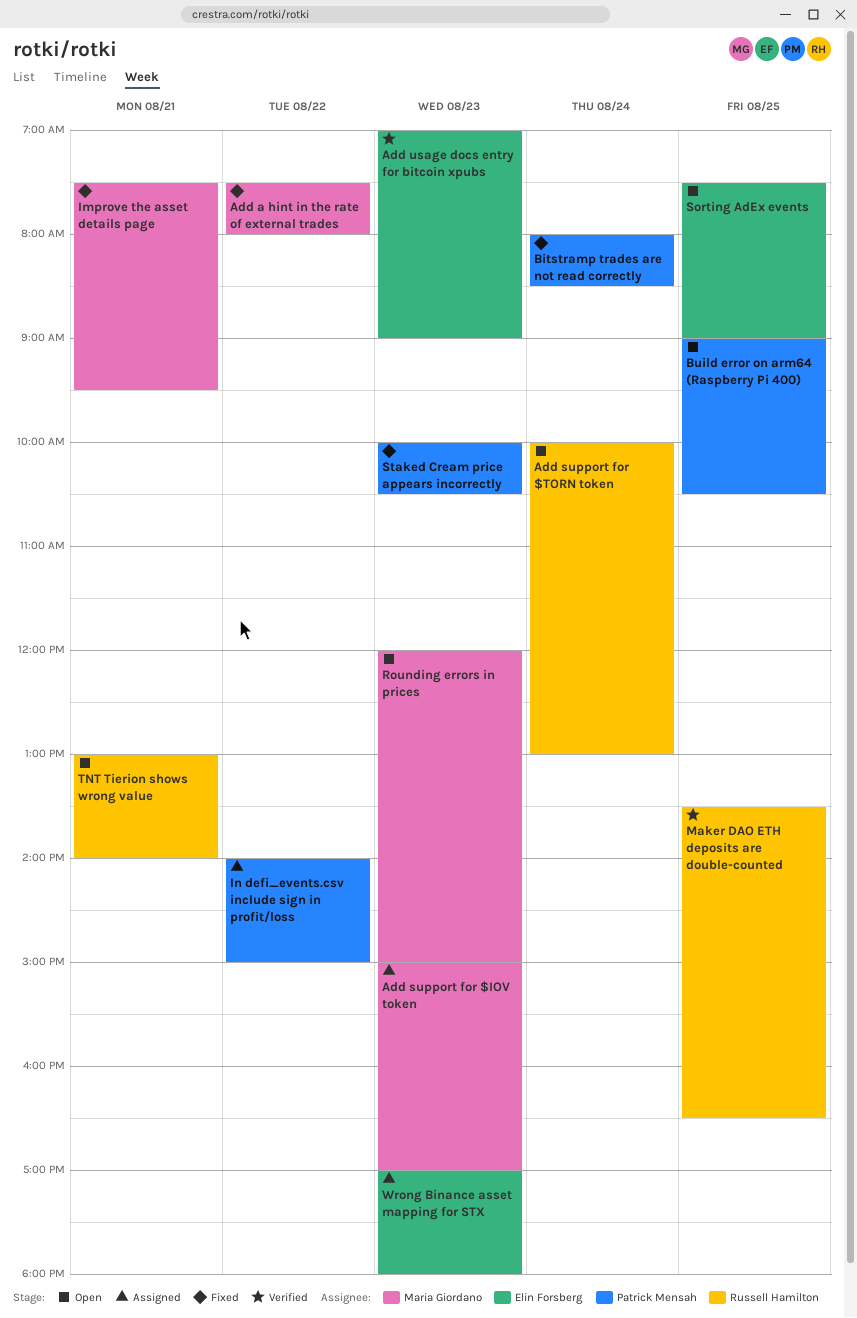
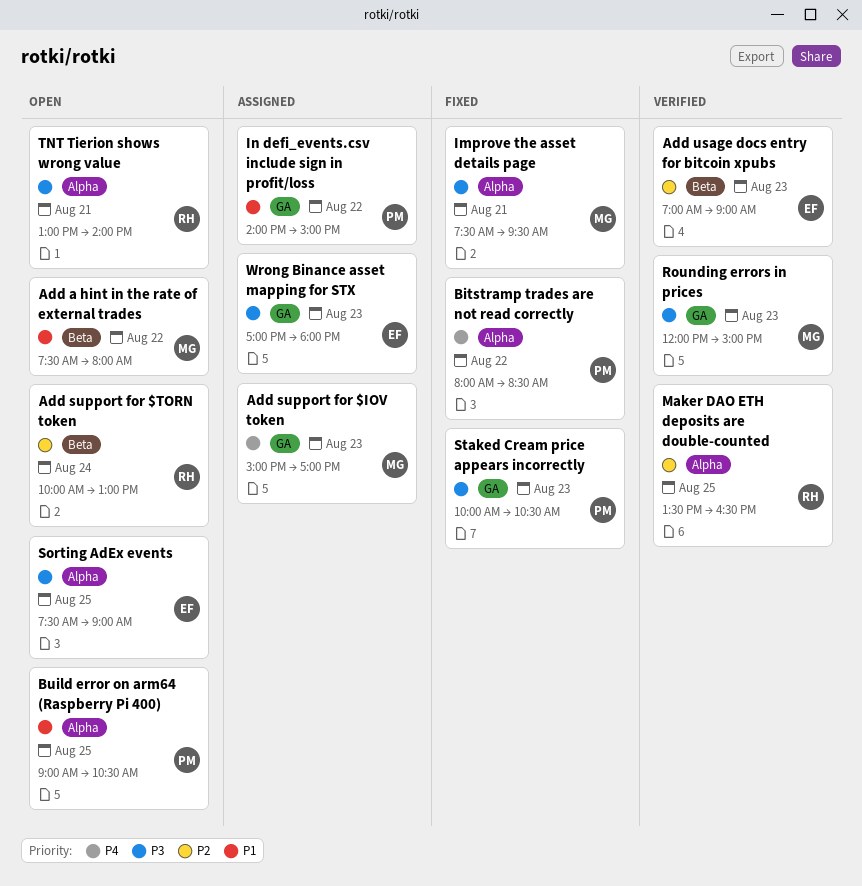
Add a hint in the rate of external trades, status: Fixed -> Open
Bitstramp trades are not read correctly, day: Aug 24 -> Aug 22
Rounding errors in prices, status: Open -> Verified

